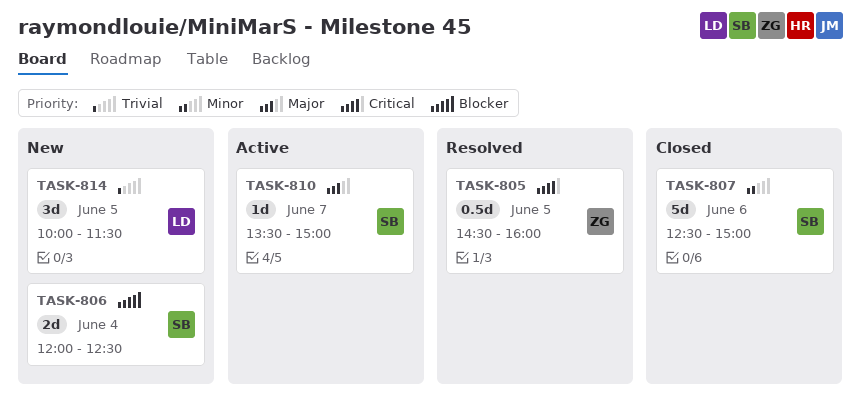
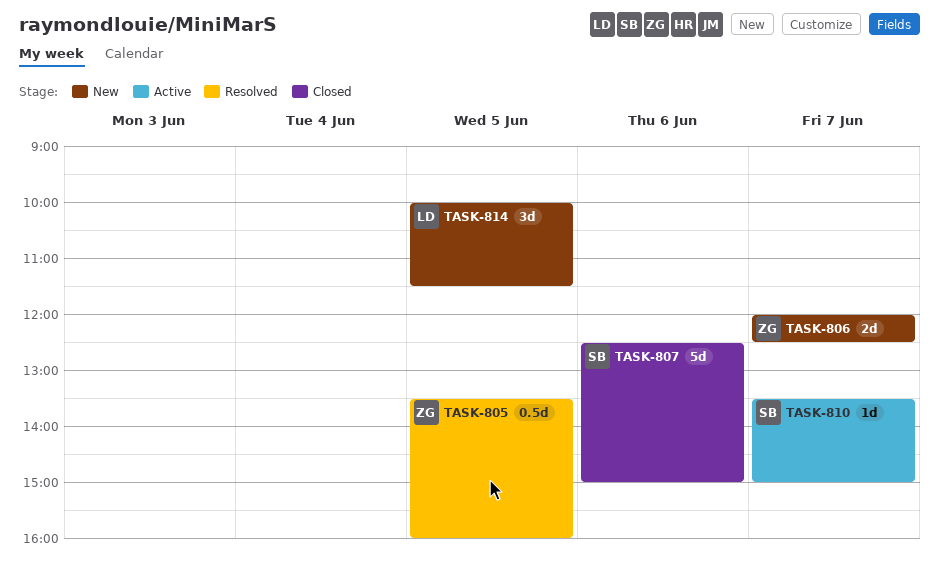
TASK-805, begins: 14:30 -> 13:30
TASK-806, owner: SB -> ZG
TASK-806, day: Jun 4 -> Jun 7

